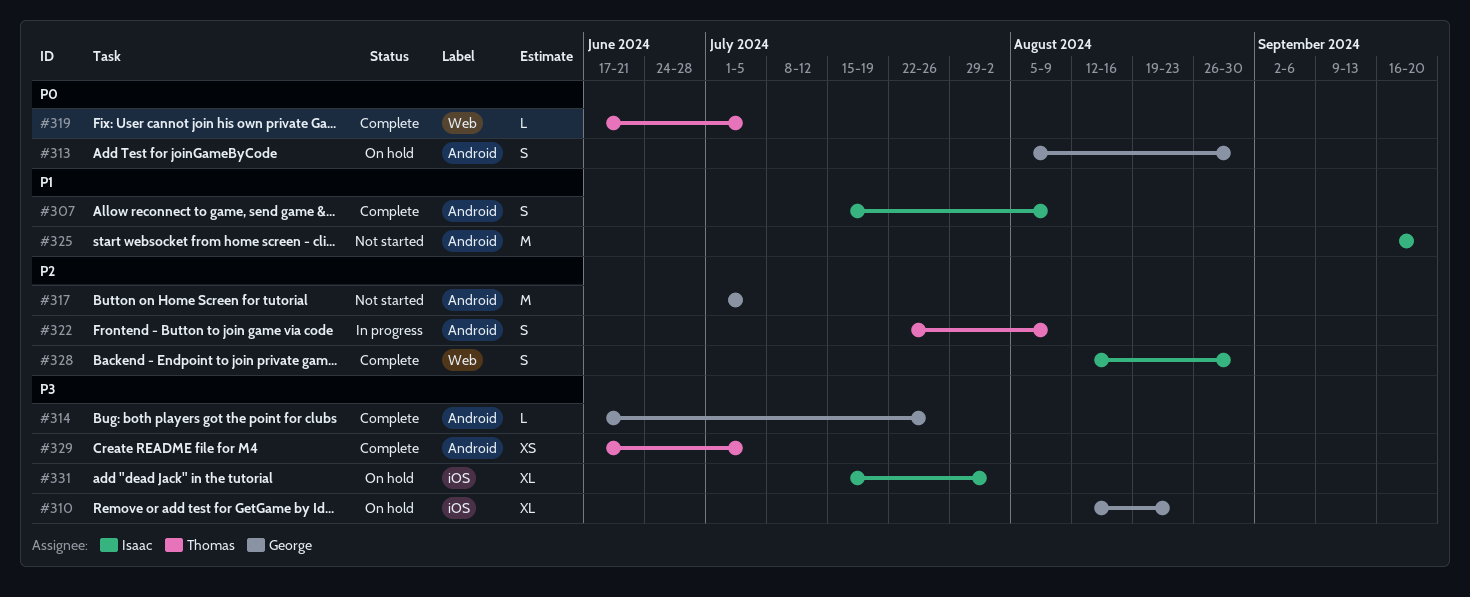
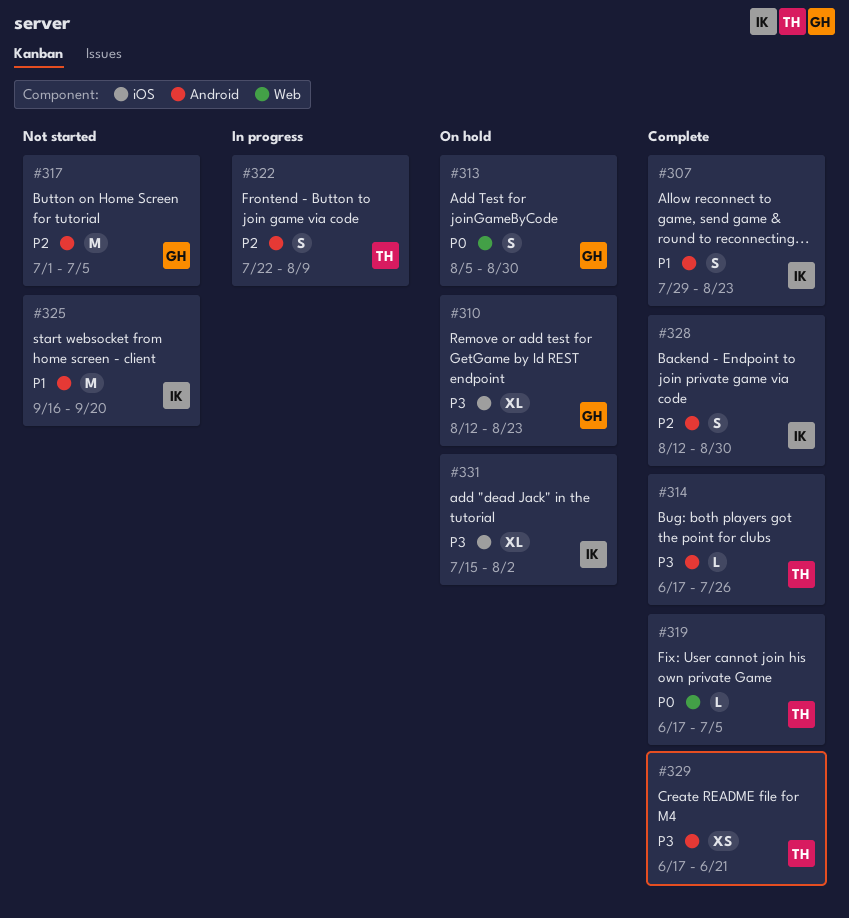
#307, start: Jul 15 -> Jul 29
#307, due: Aug 9 -> Aug 23
#313, label: Android -> Web
#314, owner: George -> Thomas
#328, label: Web -> Android
#329, due: Jul 5 -> Jun 21

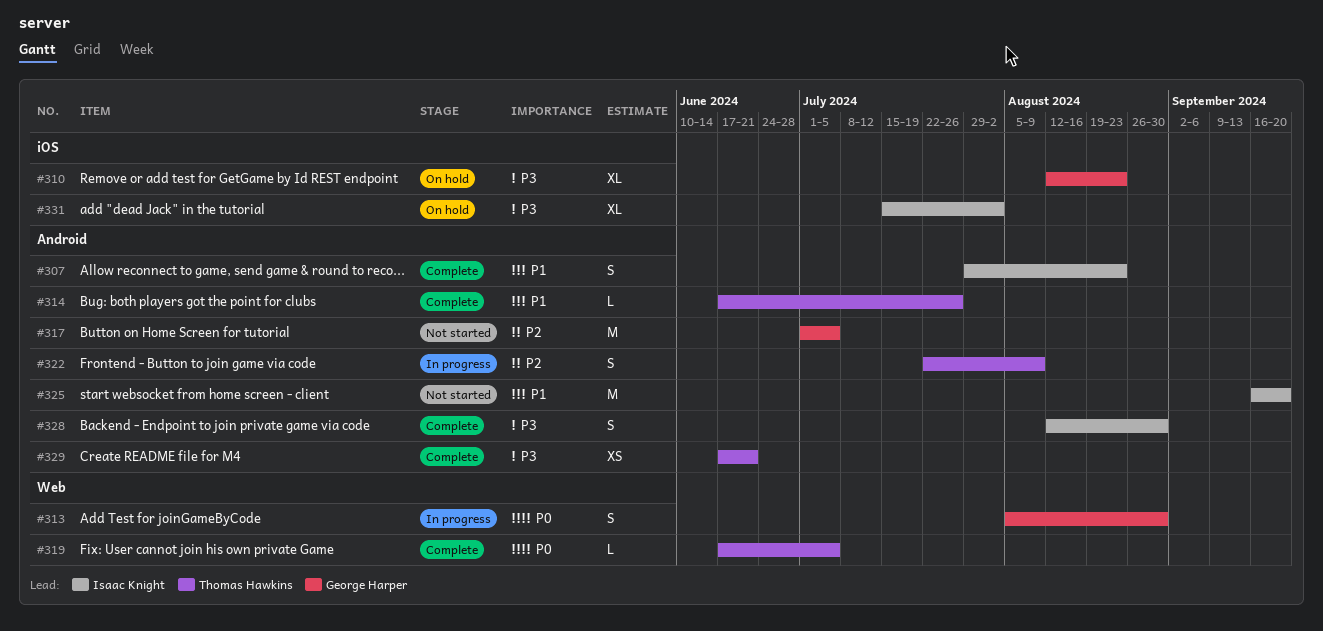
#313, status: On hold -> In progress
#314, priority: P3 -> P1
#328, priority: P2 -> P3

